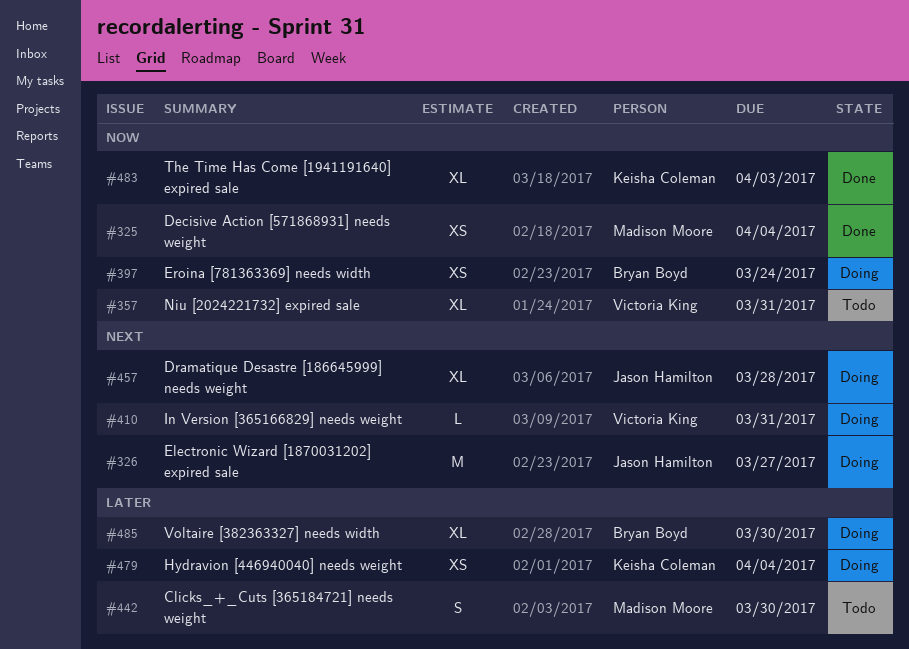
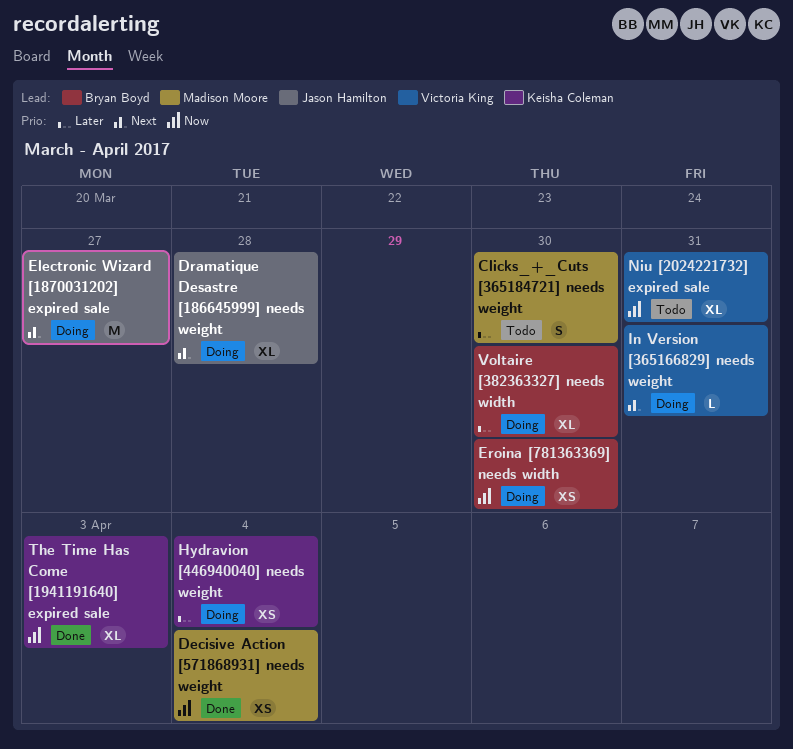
Eroina [781363369] needs width, due: Mar 24 -> Mar 30

